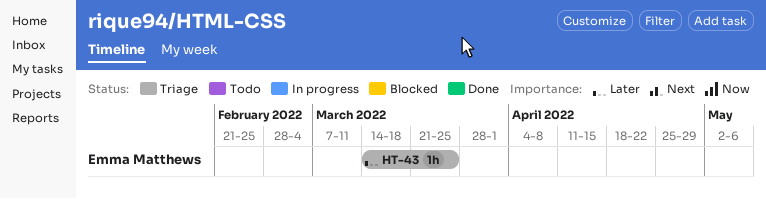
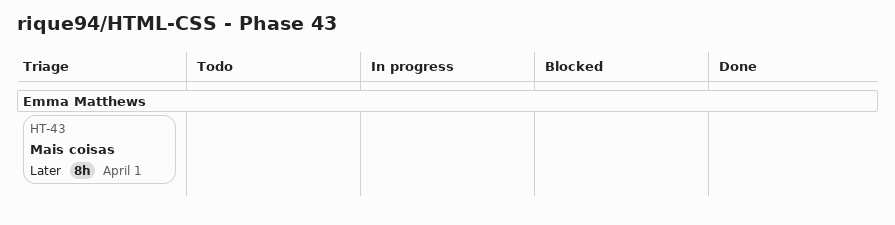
HT-43, estimate: 1h -> 8h
HT-43, due: Mar 25 -> Apr 1

